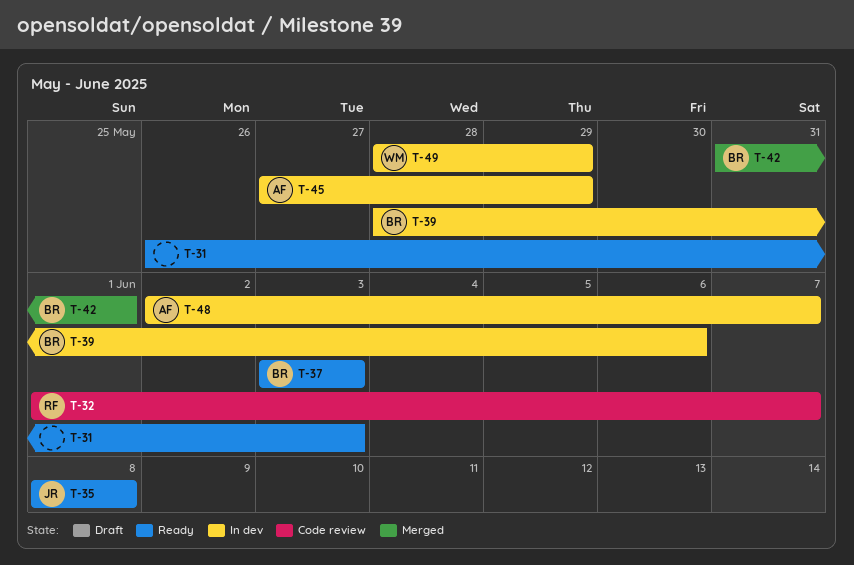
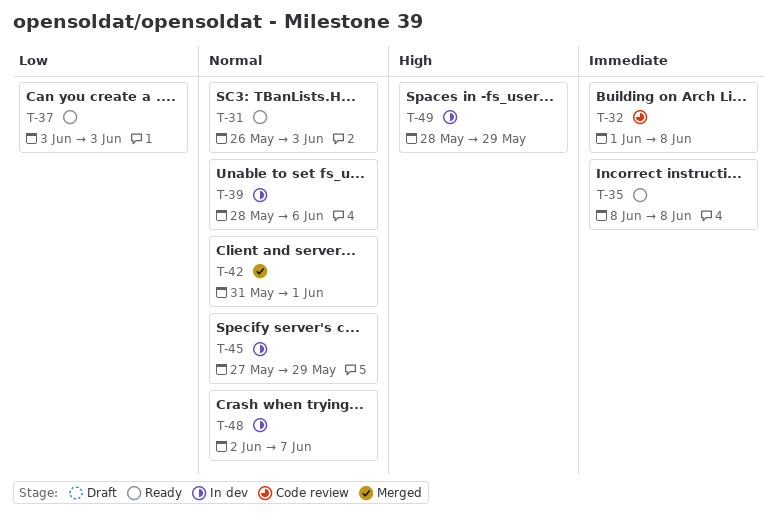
T-32, due: Jun 7 -> Jun 8

